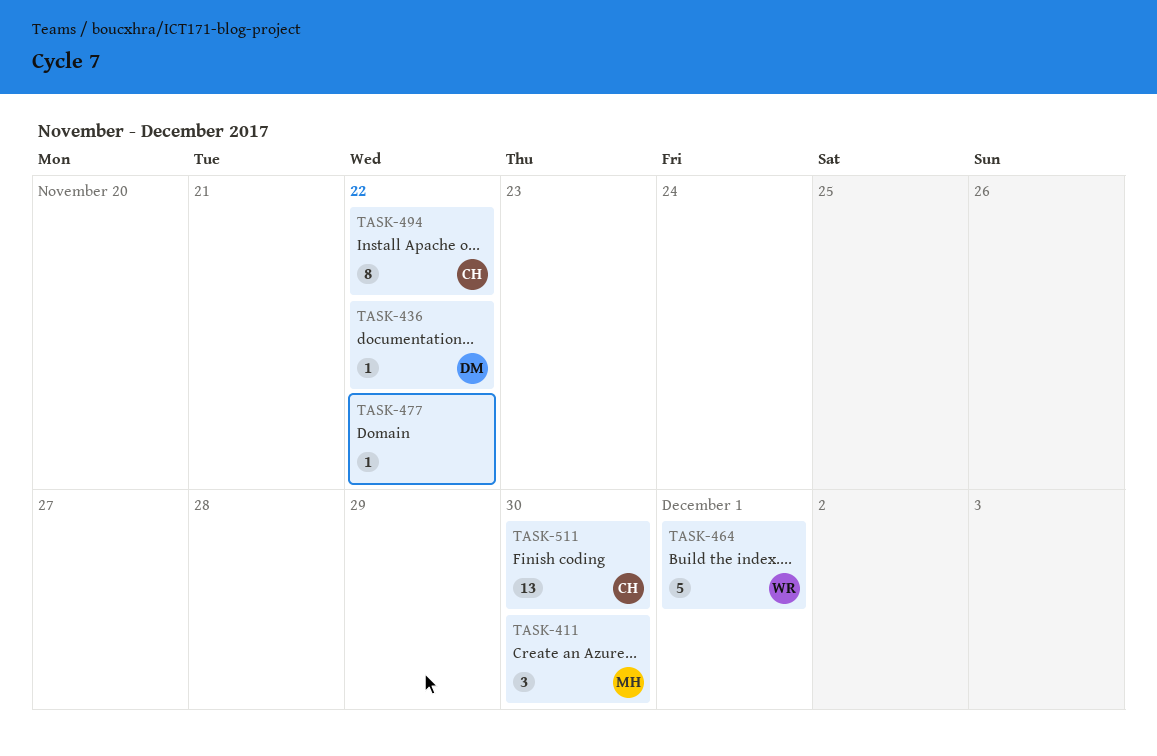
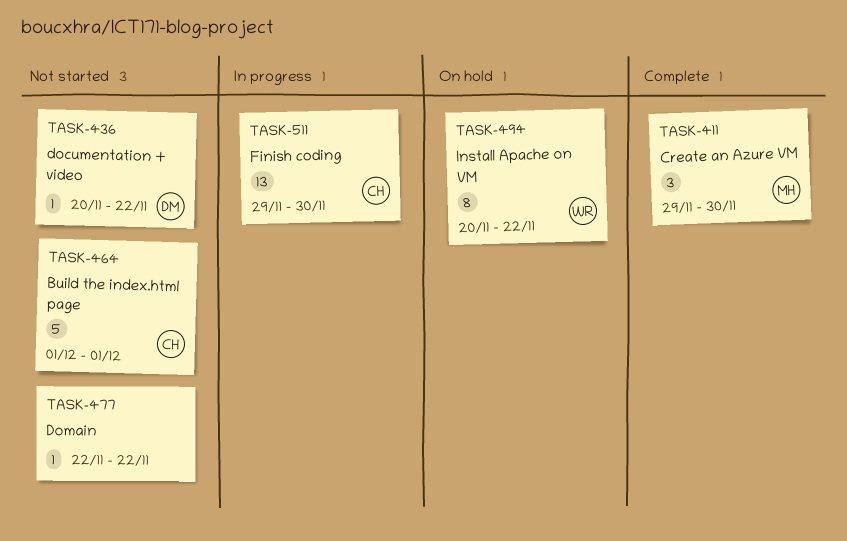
TASK-464, owner: WR -> CH
TASK-494, owner: CH -> WR

